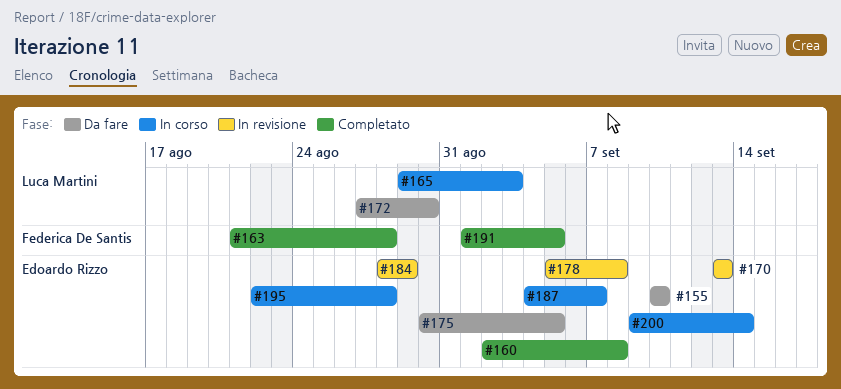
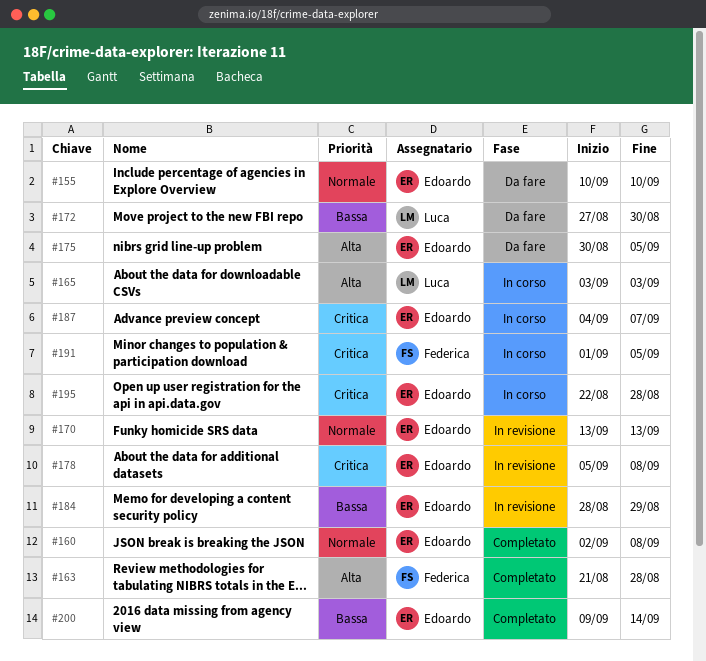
#165, start: Aug 29 -> Sep 3
#191, status: Completato -> In corso
#200, status: In corso -> Completato

